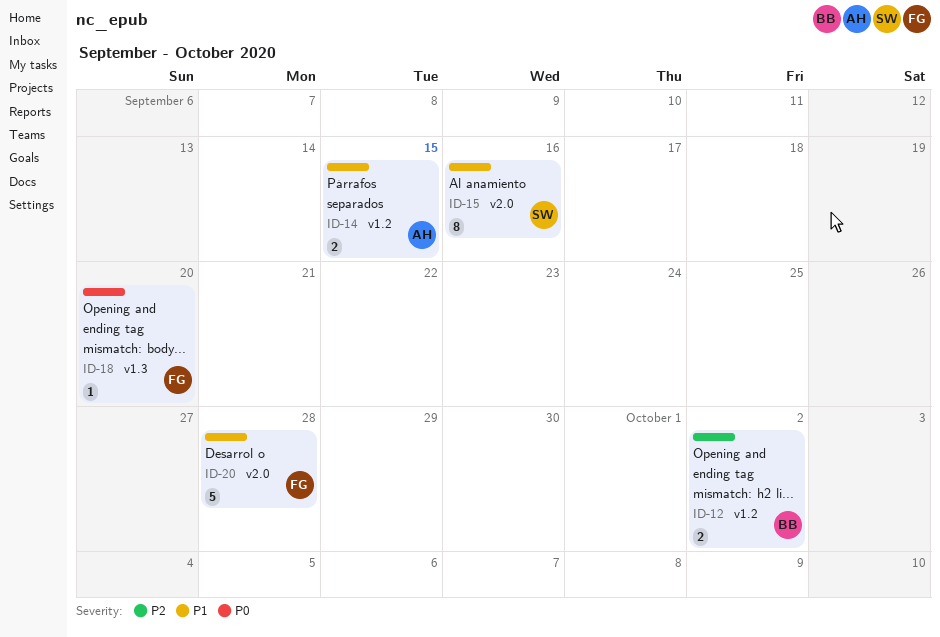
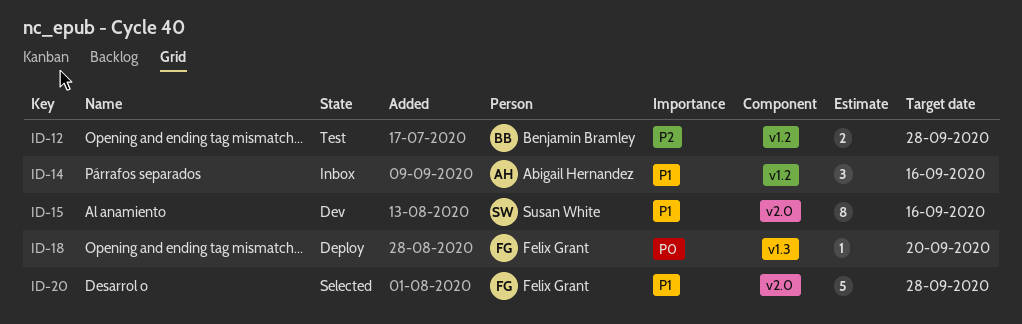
ID-12, due: Oct 2 -> Sep 28
ID-14, estimate: 2 -> 3
ID-14, due: Sep 15 -> Sep 16

